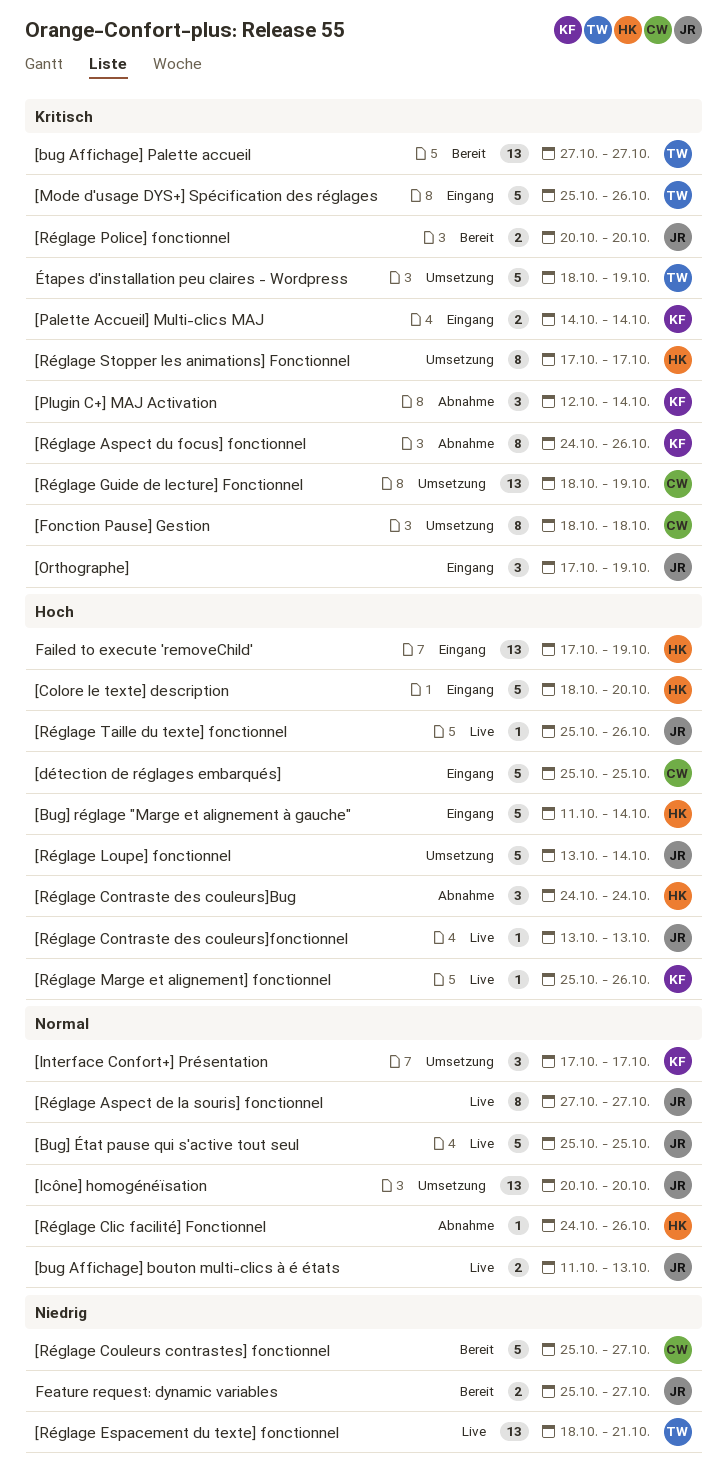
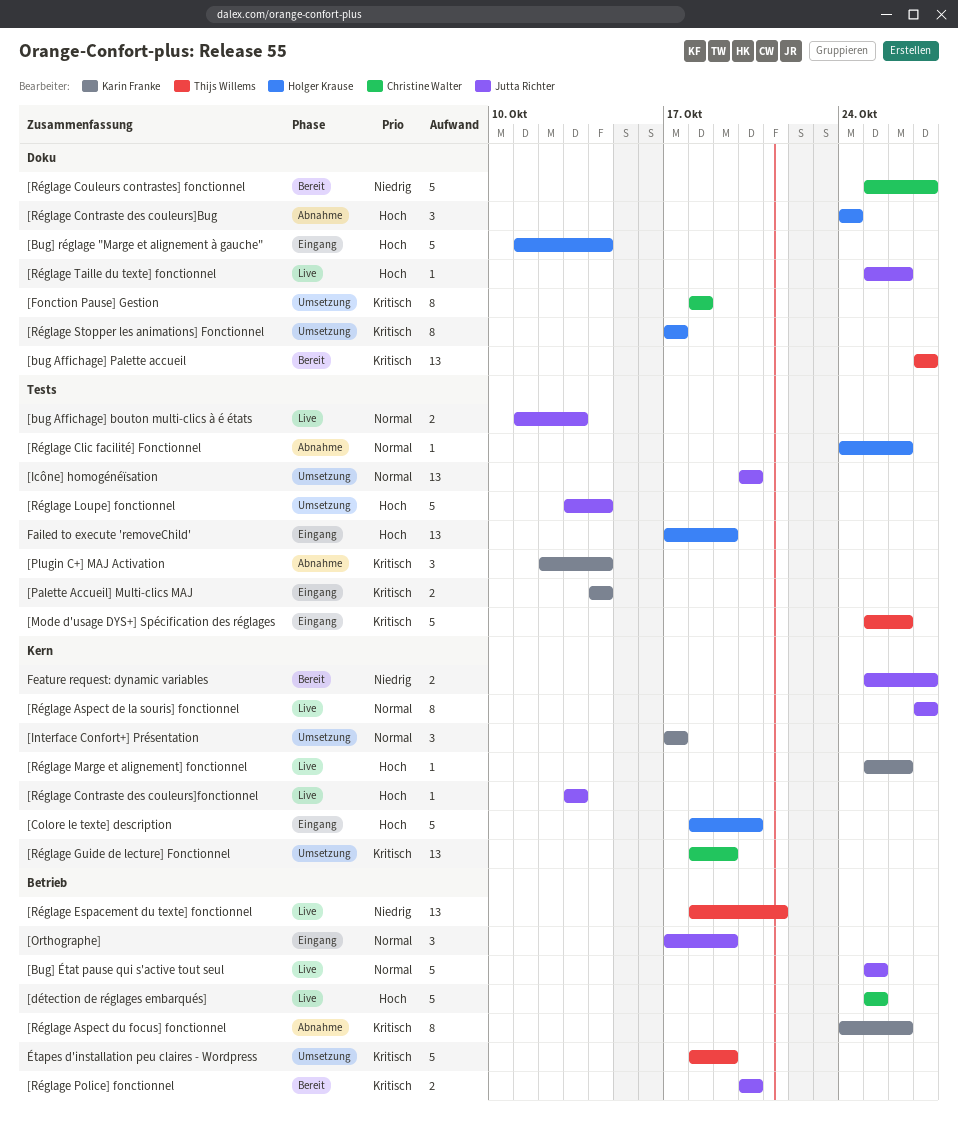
[détection de réglages embarqués], status: Eingang -> Live
[Orthographe], priority: Kritisch -> Normal

